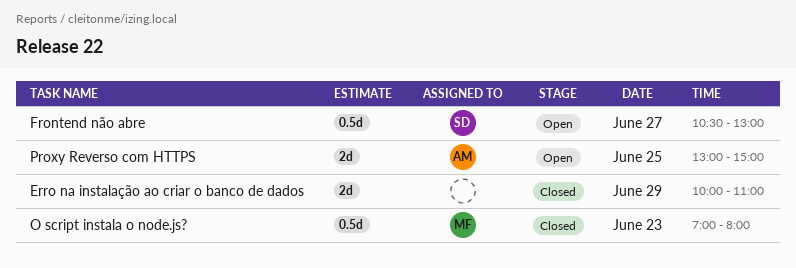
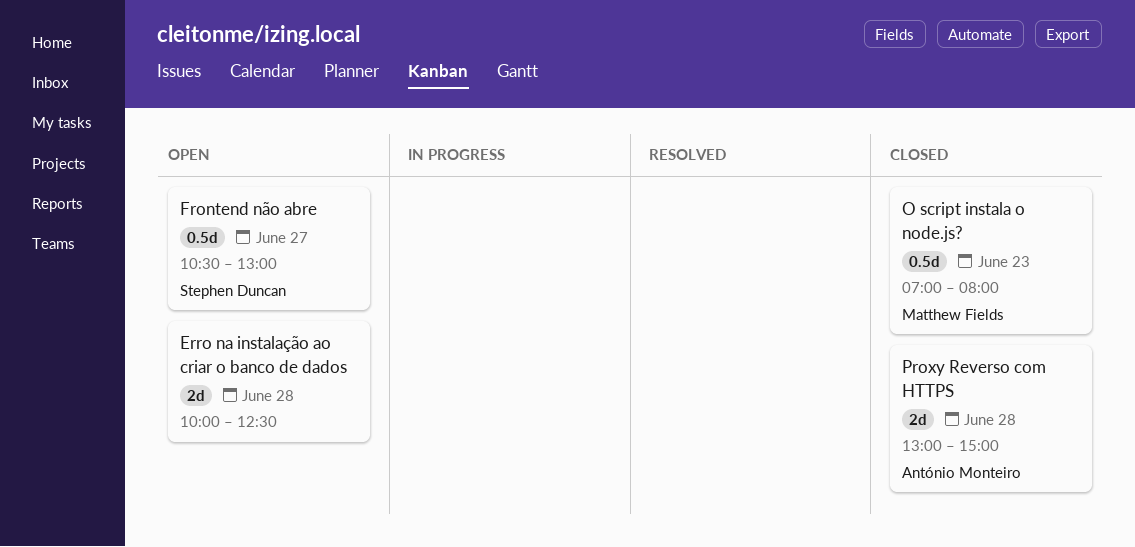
Erro na instalação ao criar o banco de dados, status: Closed -> Open
Erro na instalação ao criar o banco de dados, day: Jun 29 -> Jun 28
Erro na instalação ao criar o banco de dados, ends: 11:00 -> 12:30
Proxy Reverso com HTTPS, status: Open -> Closed
Proxy Reverso com HTTPS, day: Jun 25 -> Jun 28

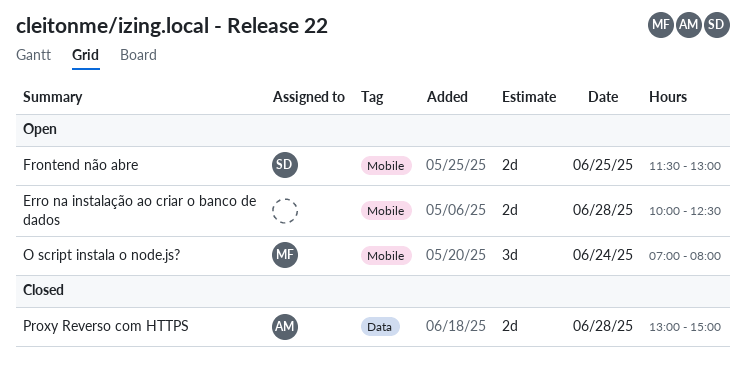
Frontend não abre, estimate: 0.5d -> 2d
Frontend não abre, day: Jun 27 -> Jun 25
Frontend não abre, begins: 10:30 -> 11:30
O script instala o node.js?, status: Closed -> Open
O script instala o node.js?, estimate: 0.5d -> 3d
O script instala o node.js?, day: Jun 23 -> Jun 24

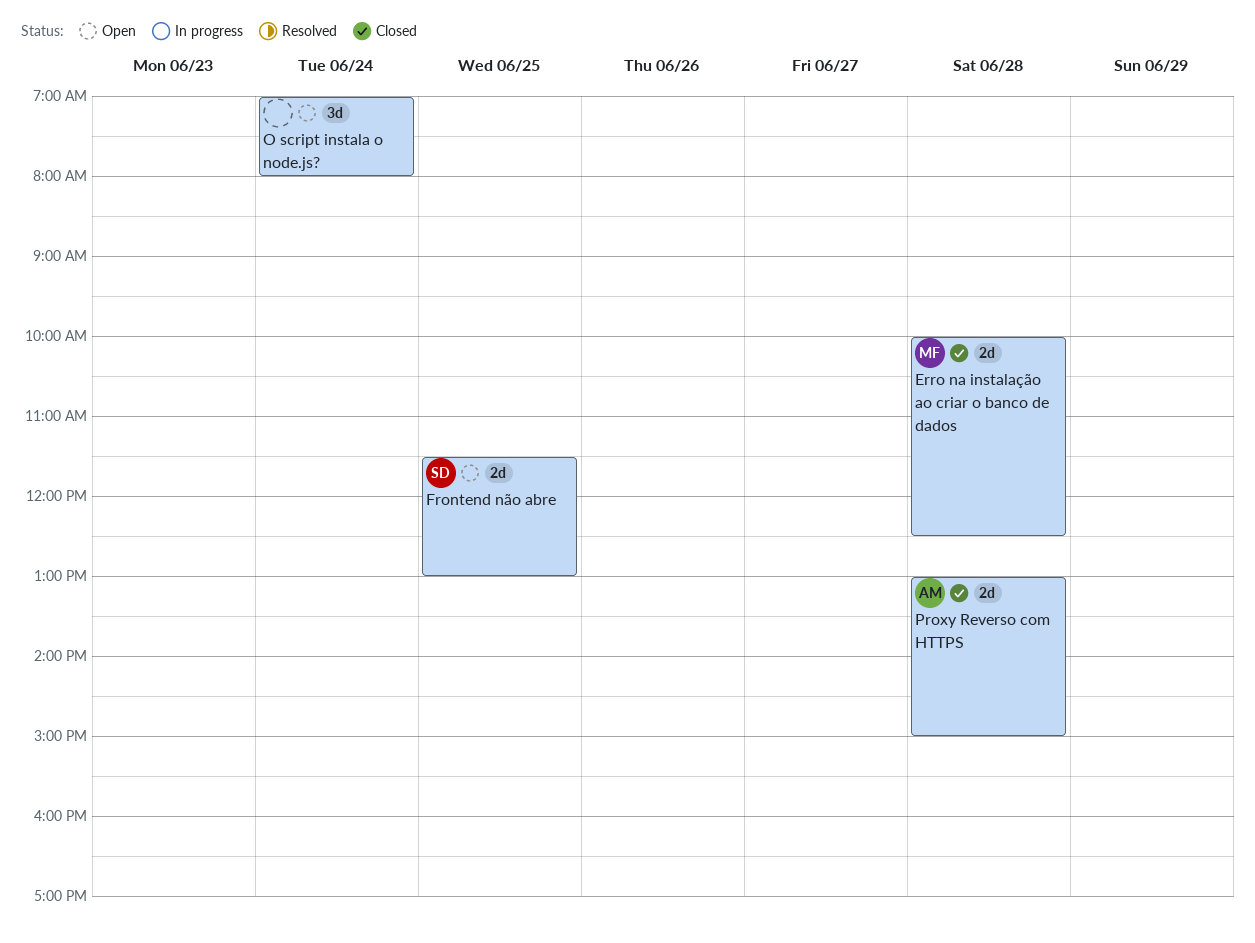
Erro na instalação ao criar o banco de dados, status: Open -> Closed
Erro na instalação ao criar o banco de dados, owner: none -> MF
O script instala o node.js?, owner: MF -> none

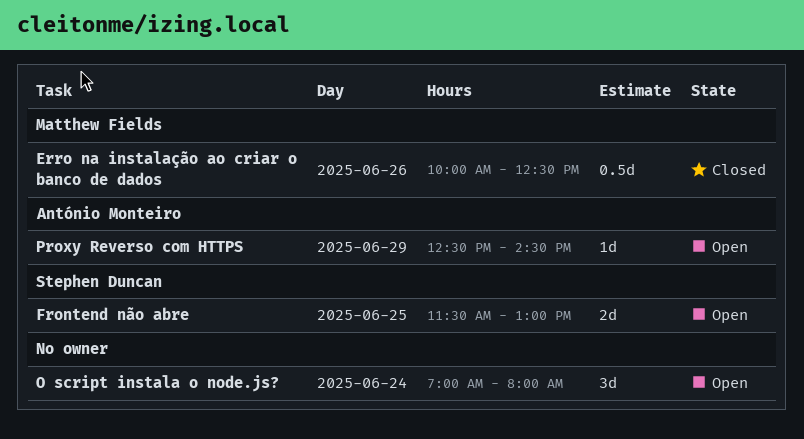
Erro na instalação ao criar o banco de dados, estimate: 2d -> 0.5d
Erro na instalação ao criar o banco de dados, day: Jun 28 -> Jun 26
Proxy Reverso com HTTPS, status: Closed -> Open
Proxy Reverso com HTTPS, estimate: 2d -> 1d
Proxy Reverso com HTTPS, day: Jun 28 -> Jun 29
Proxy Reverso com HTTPS, begins: 13:00 -> 12:30
Proxy Reverso com HTTPS, ends: 15:00 -> 14:30

